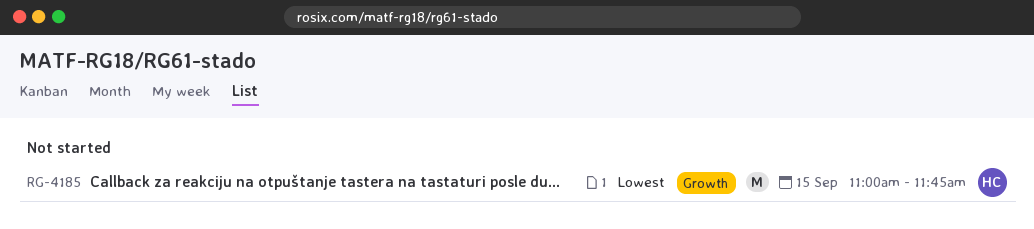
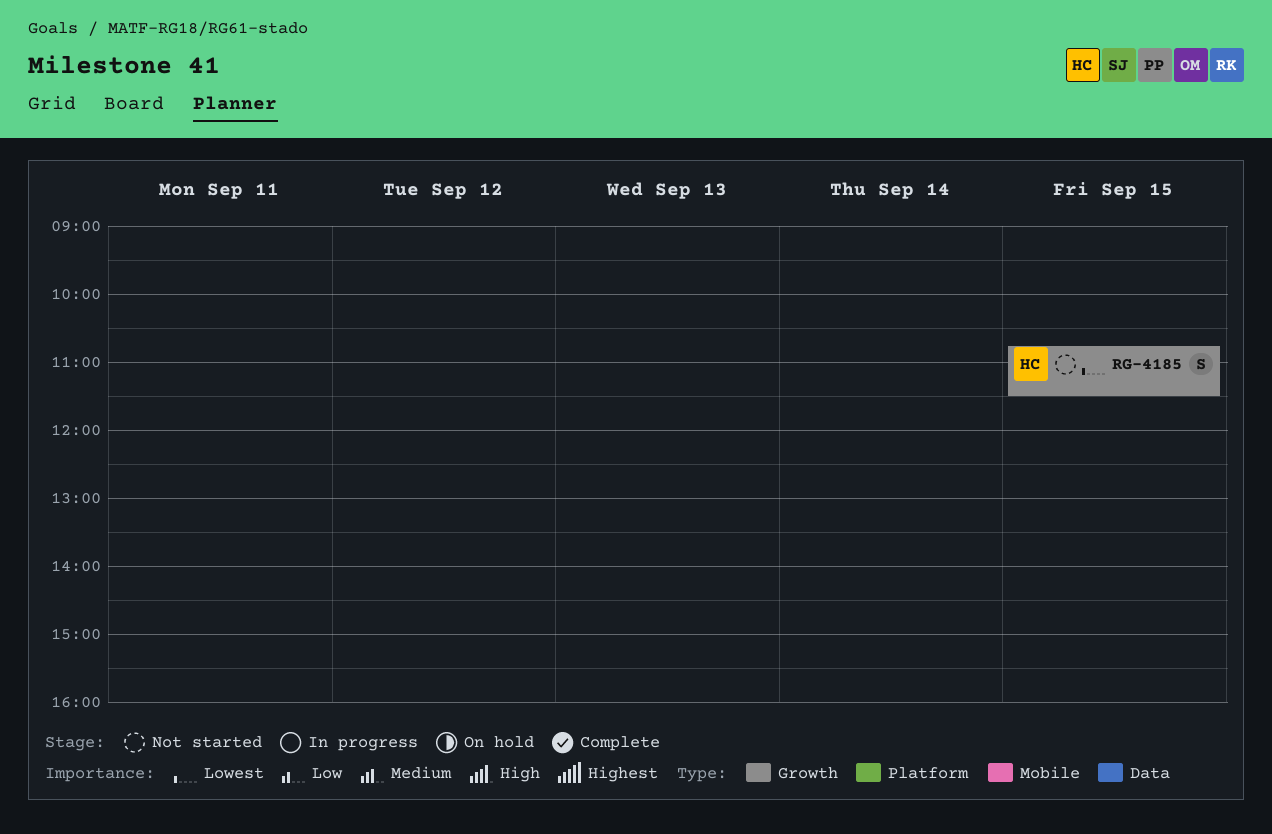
RG-4185, estimate: M -> S
RG-4185, begins: 11:00 -> 10:45
RG-4185, ends: 11:45 -> 11:30

